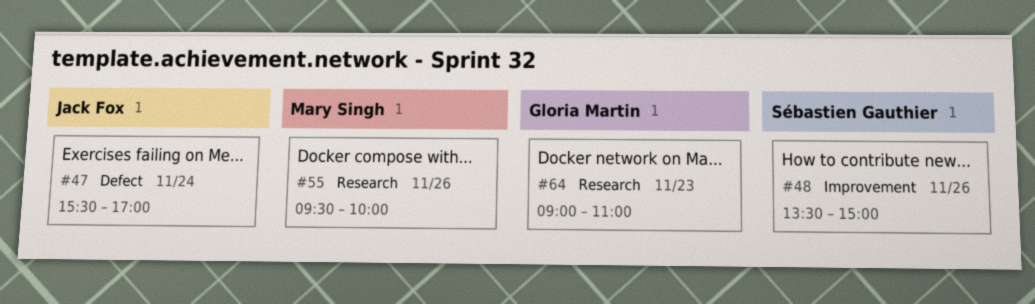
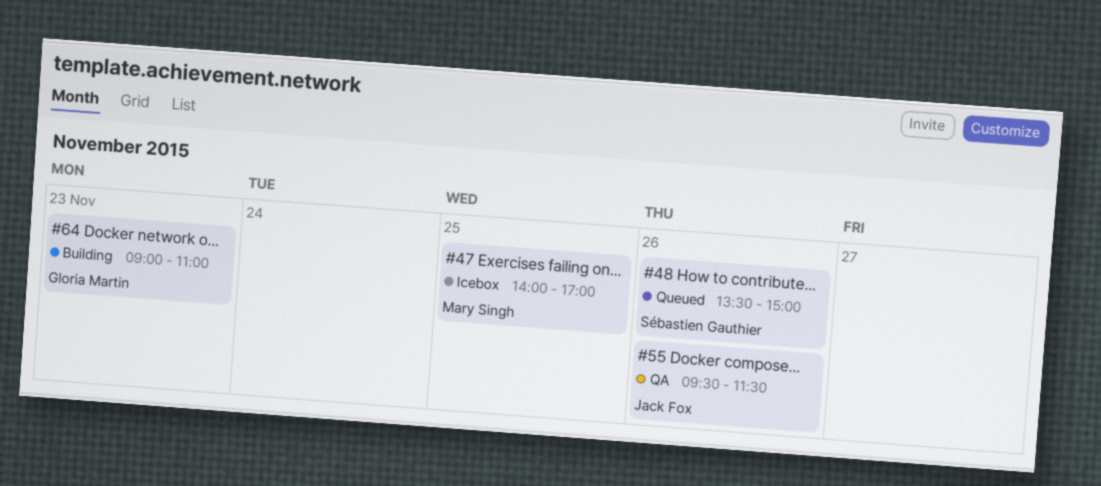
#47, owner: Jack Fox -> Mary Singh
#47, day: Nov 24 -> Nov 25
#47, begins: 15:30 -> 14:00
#55, owner: Mary Singh -> Jack Fox
#55, ends: 10:00 -> 11:30

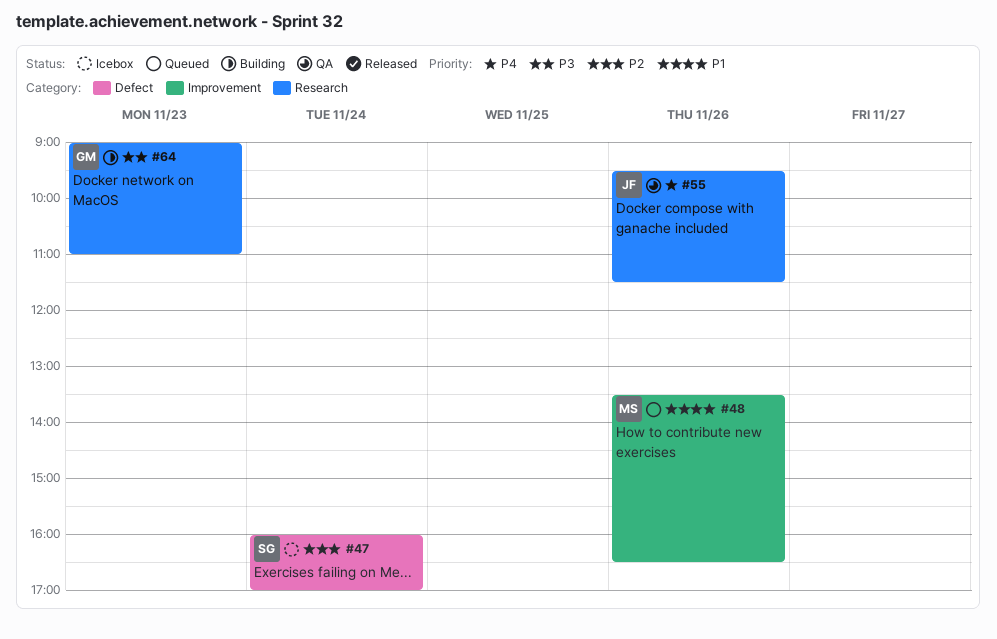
#47, owner: Mary Singh -> Sébastien Gauthier
#47, day: Nov 25 -> Nov 24
#47, begins: 14:00 -> 16:00
#48, owner: Sébastien Gauthier -> Mary Singh
#48, ends: 15:00 -> 16:30

